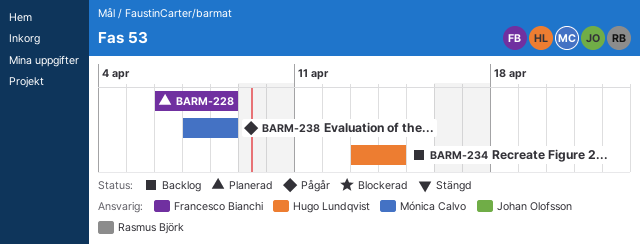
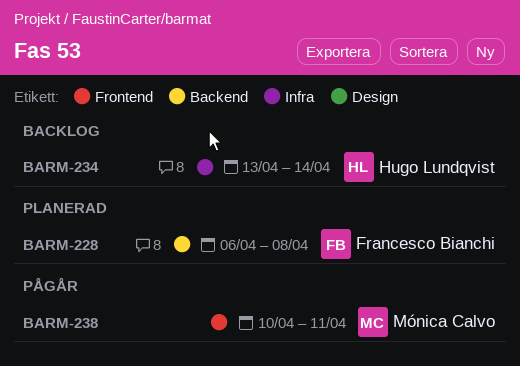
BARM-238, start: Apr 7 -> Apr 10
BARM-238, due: Apr 8 -> Apr 11

